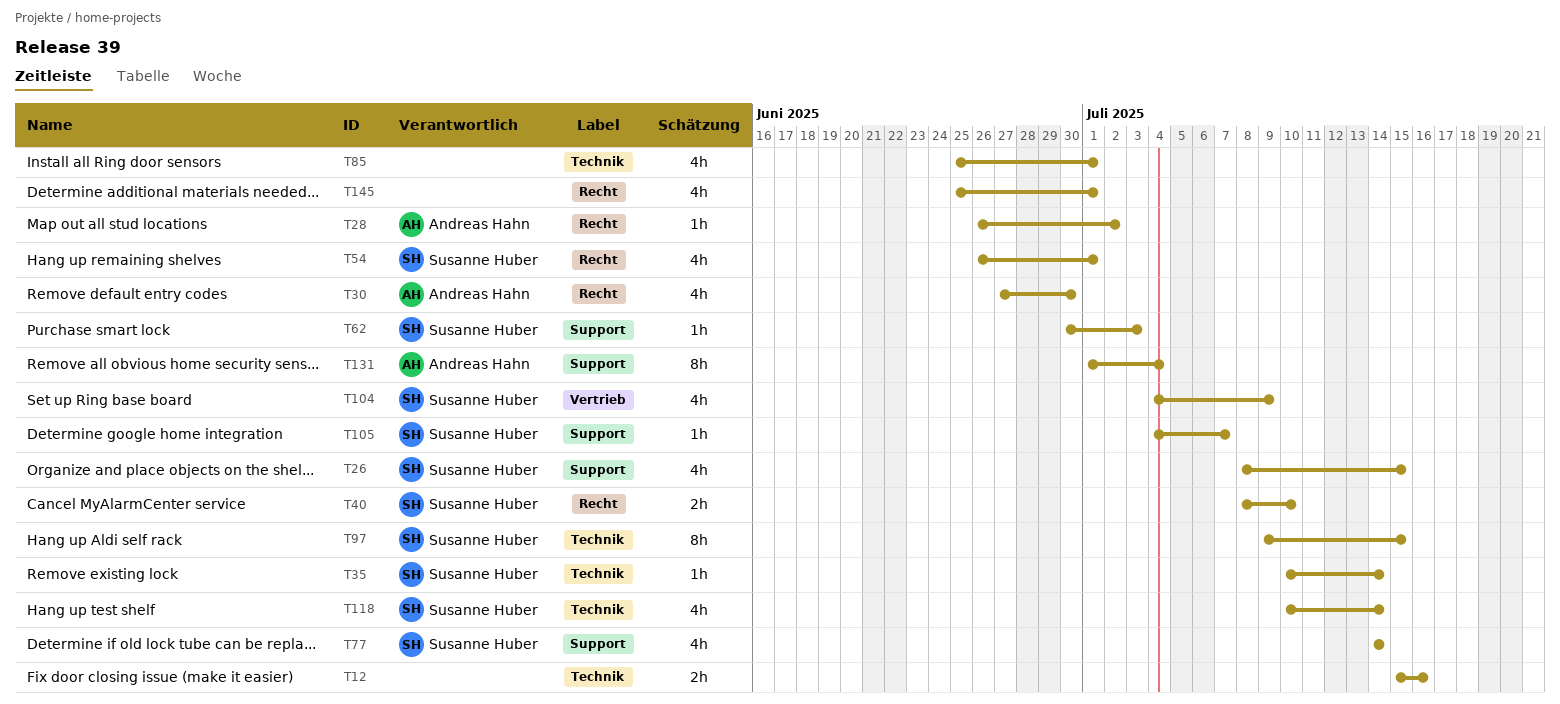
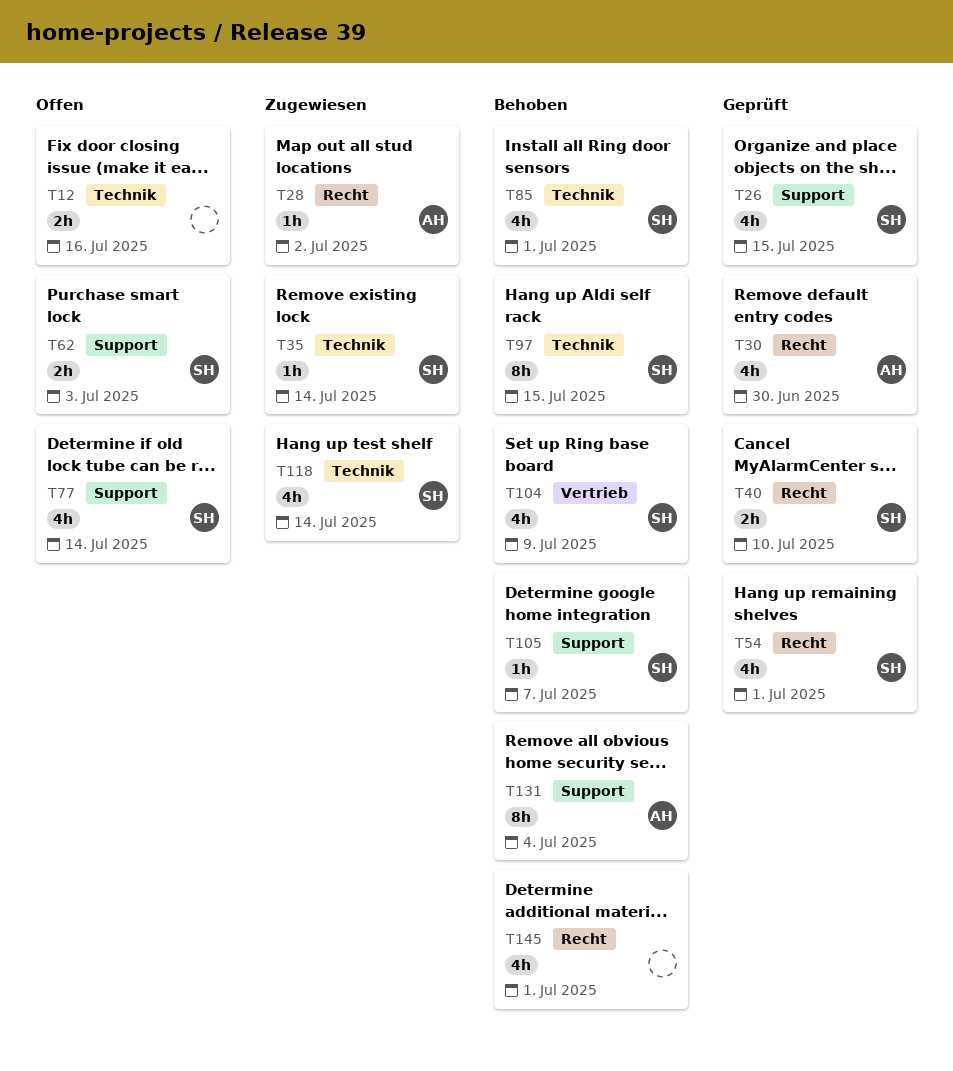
T62, estimate: 1h -> 2h
T85, owner: none -> Susanne Huber

